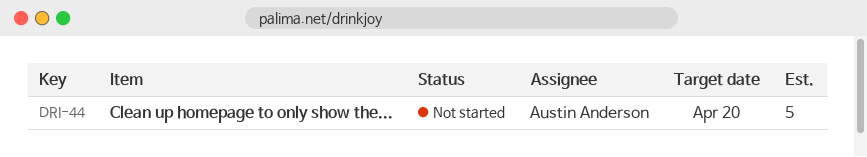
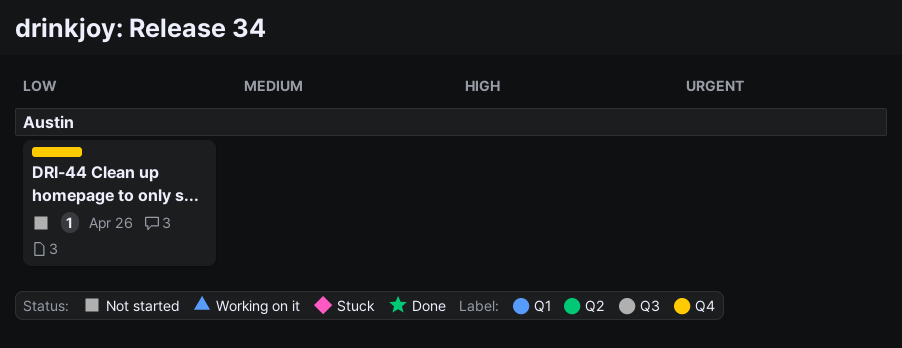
DRI-44, estimate: 5 -> 1
DRI-44, due: Apr 20 -> Apr 26

